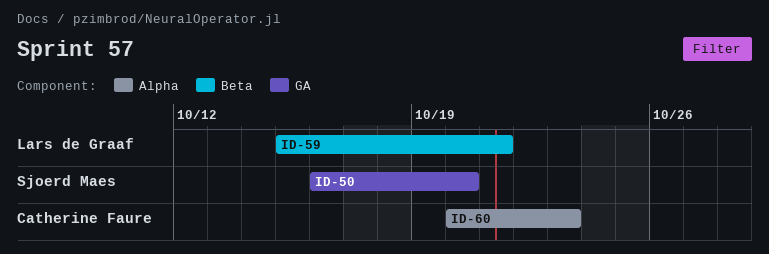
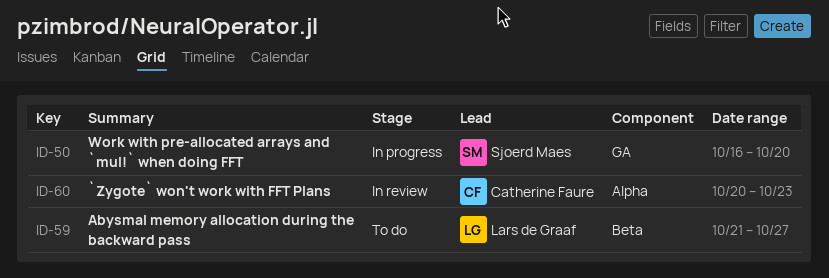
ID-59, start: Oct 15 -> Oct 21
ID-59, due: Oct 21 -> Oct 27

